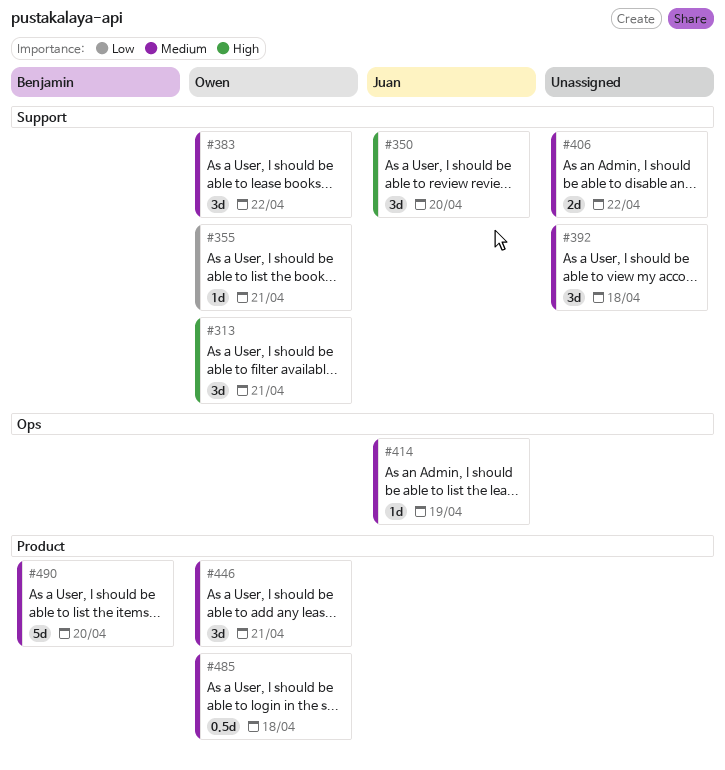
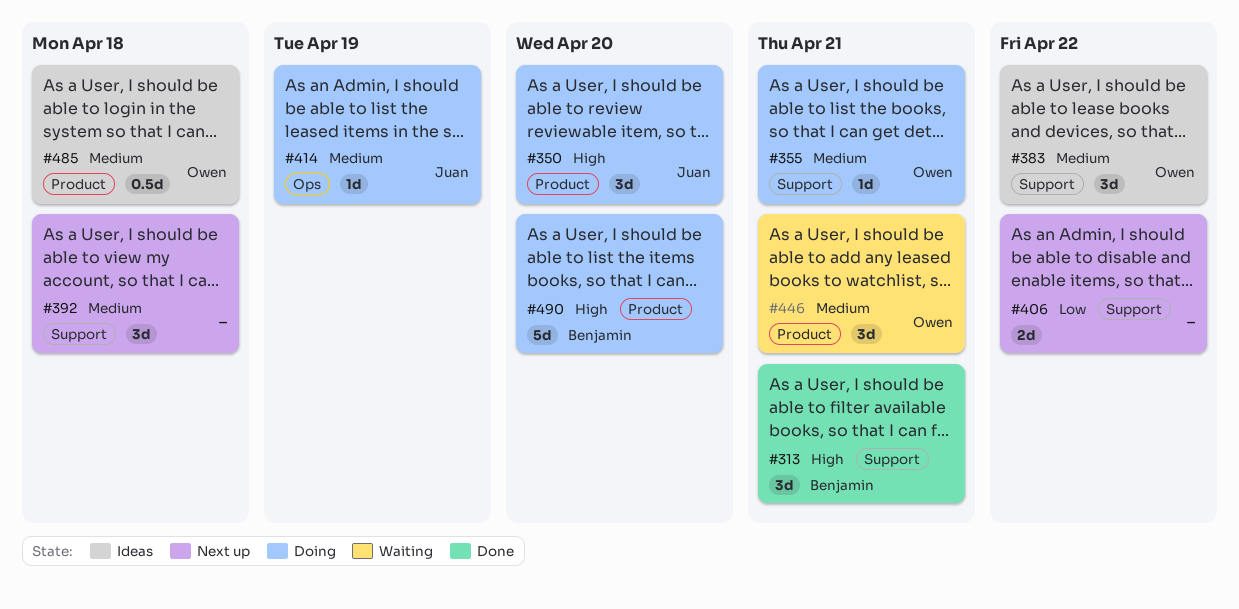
#313, owner: Owen -> Benjamin
#350, label: Support -> Product
#355, priority: Low -> Medium
#406, priority: Medium -> Low
#490, priority: Medium -> High

